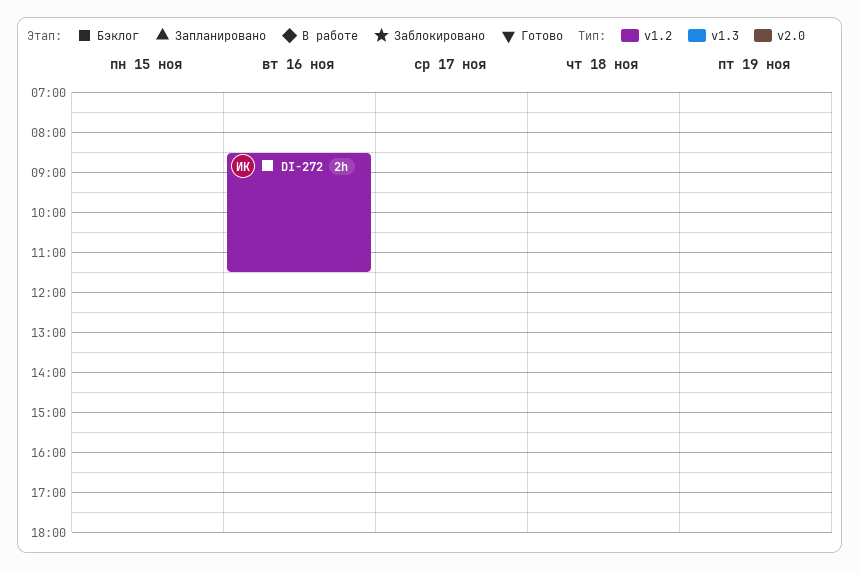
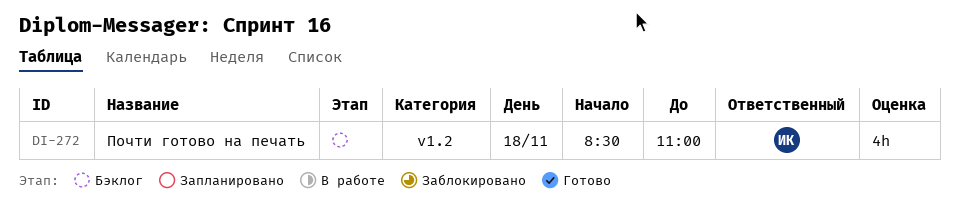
DI-272, estimate: 2h -> 4h
DI-272, day: Nov 16 -> Nov 18
DI-272, ends: 11:30 -> 11:00

